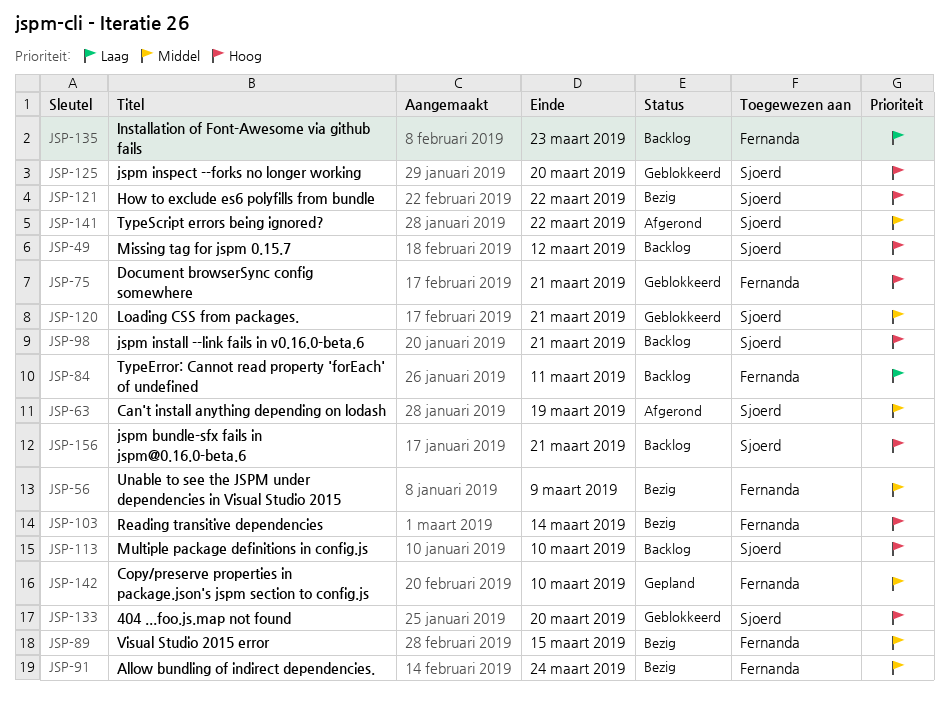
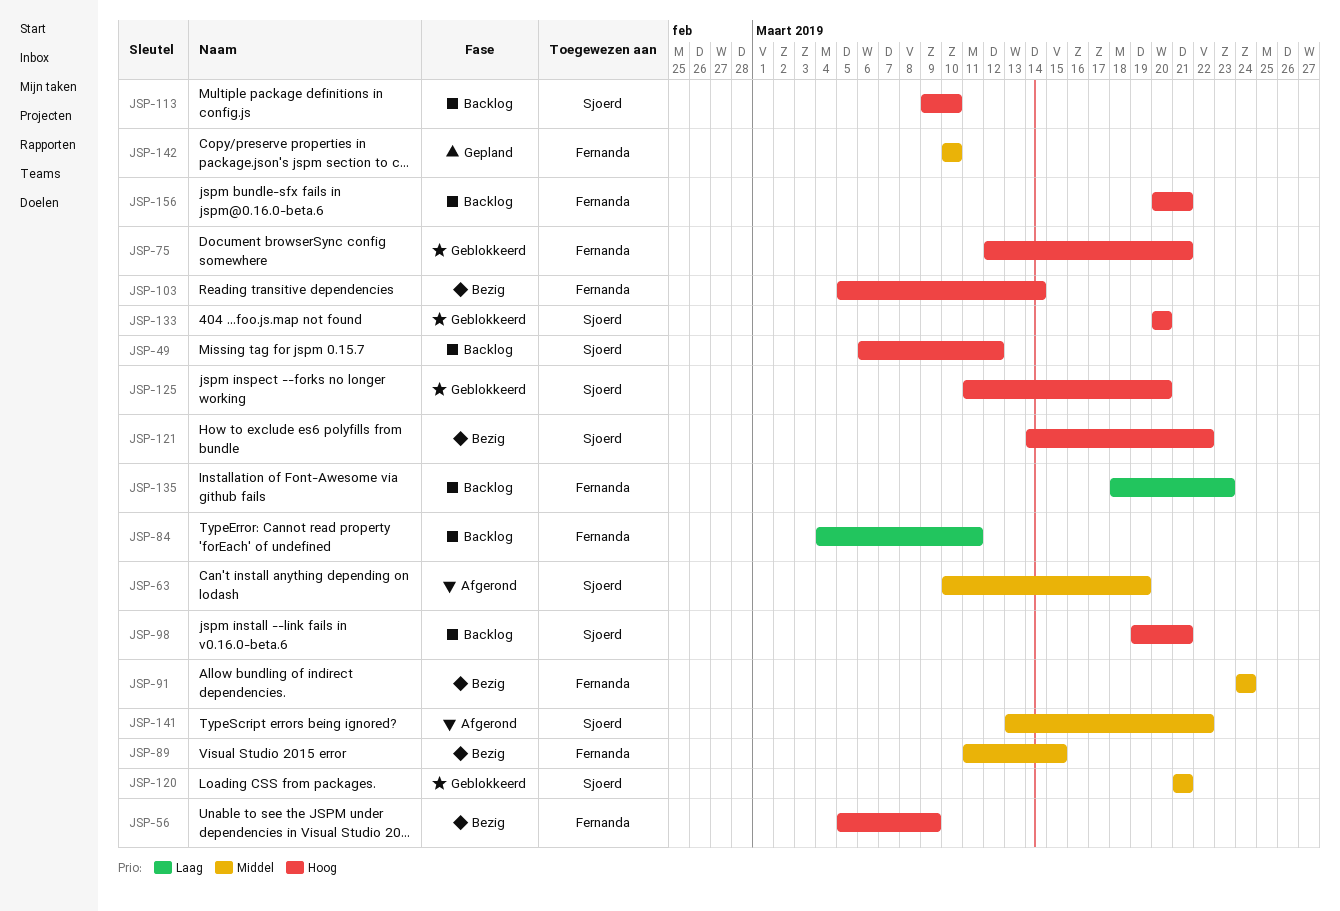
JSP-56, priority: Middel -> Hoog
JSP-156, owner: Sjoerd -> Fernanda

